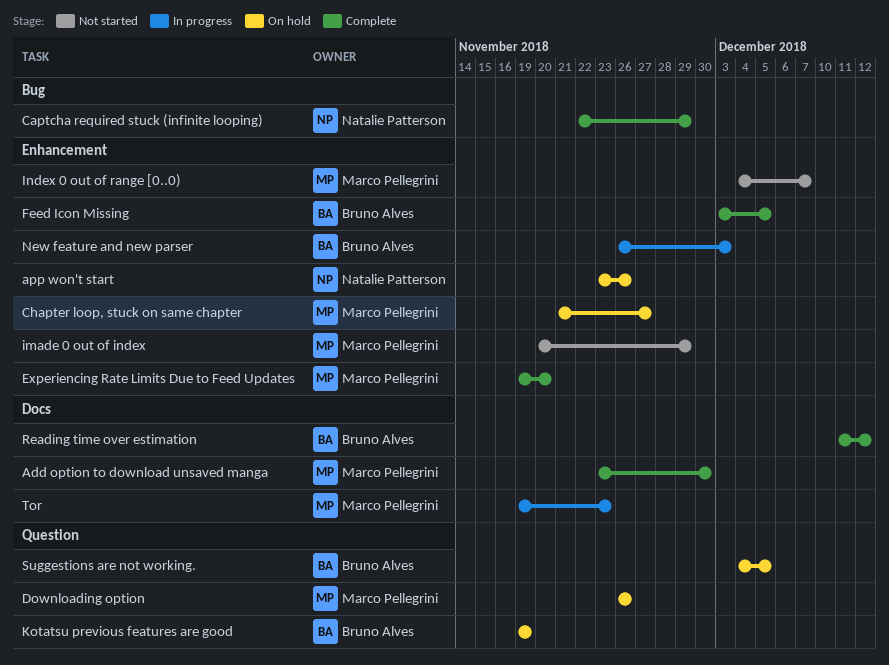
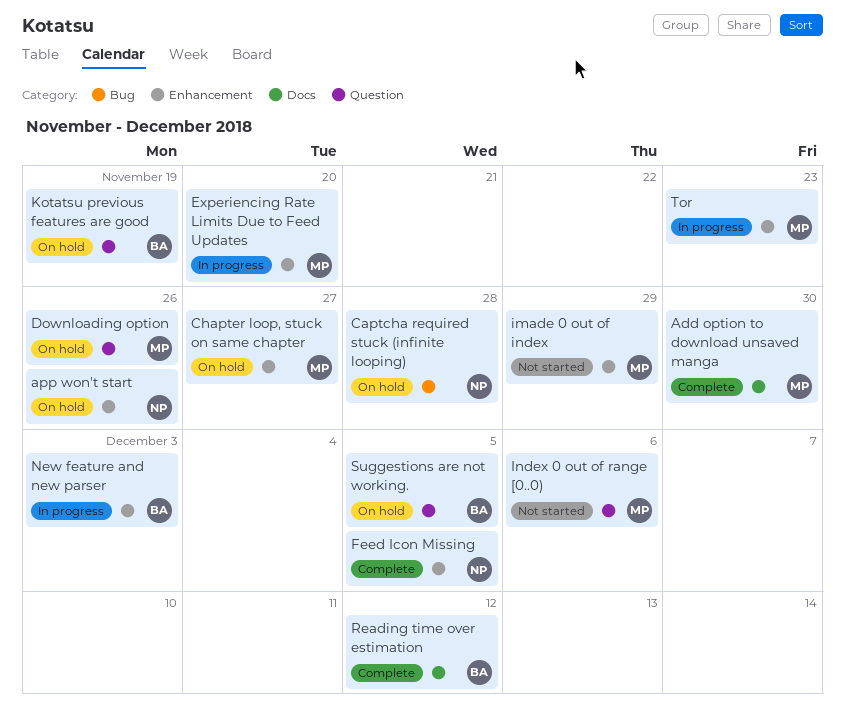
Captcha required stuck (infinite looping), status: Complete -> On hold
Captcha required stuck (infinite looping), due: Nov 29 -> Nov 28
Experiencing Rate Limits Due to Feed Updates, status: Complete -> In progress
Feed Icon Missing, owner: Bruno Alves -> Natalie Patterson
Index 0 out of range [0..0), label: Enhancement -> Question
Index 0 out of range [0..0), due: Dec 7 -> Dec 6
Tor, label: Docs -> Enhancement

